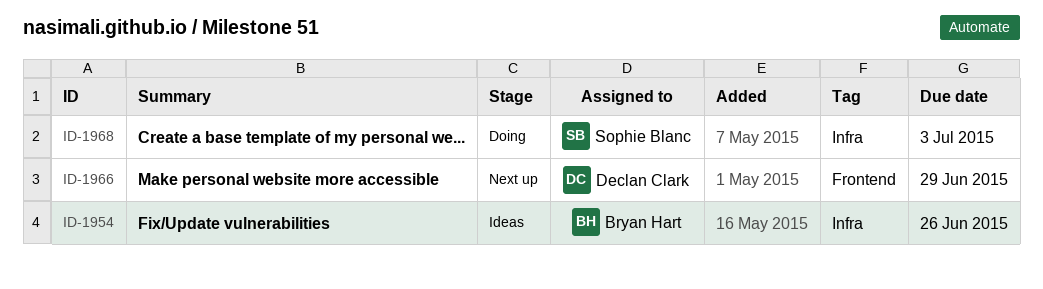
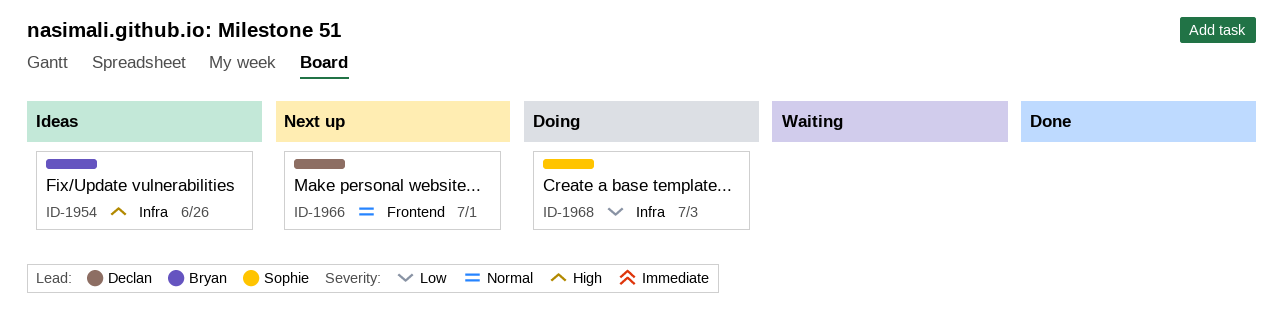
ID-1966, due: Jun 29 -> Jul 1

